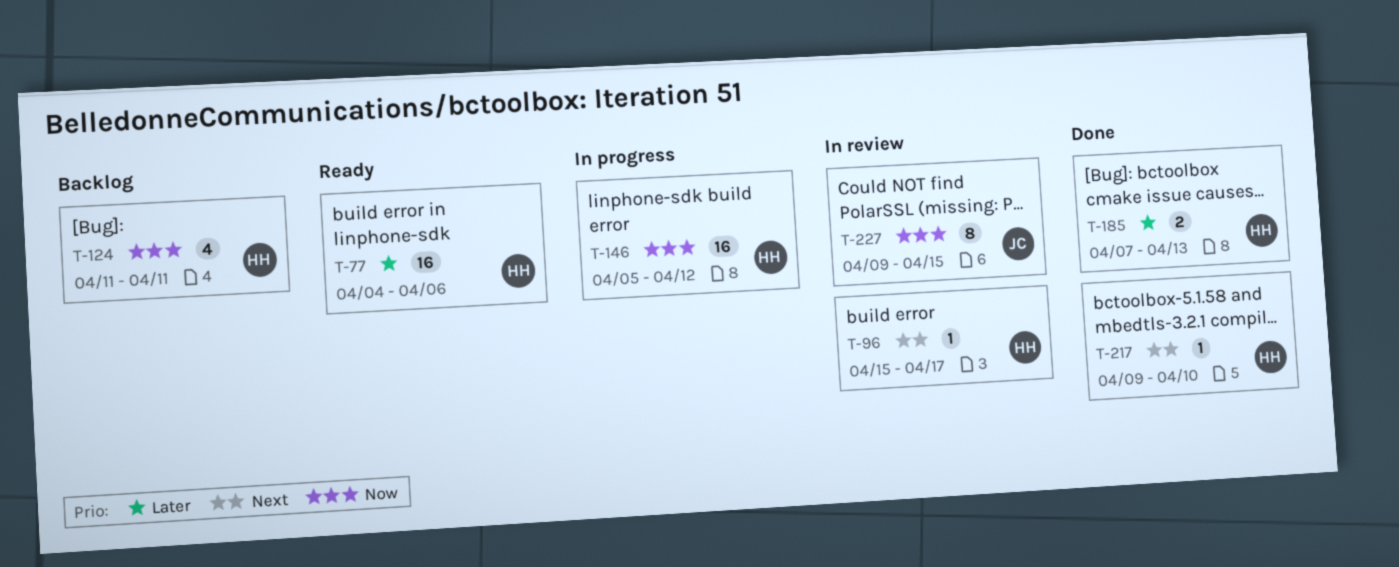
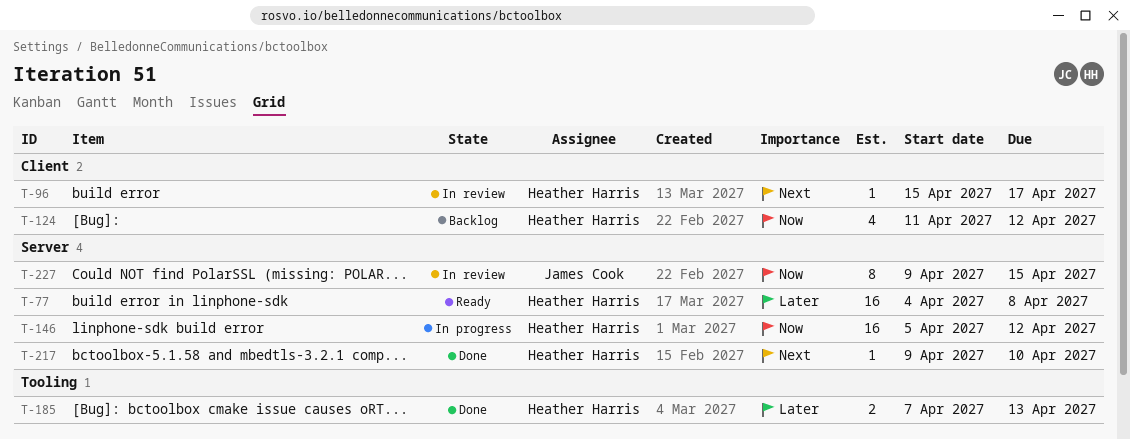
T-77, due: Apr 6 -> Apr 8
T-124, due: Apr 11 -> Apr 12

